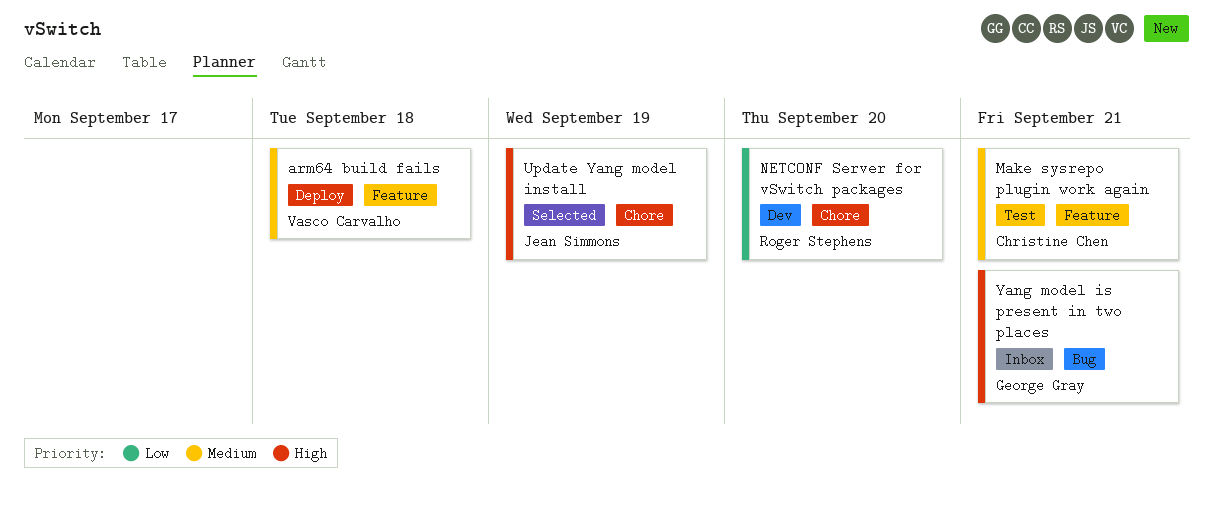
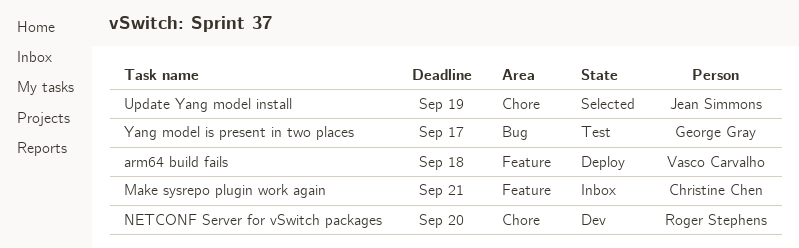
Make sysrepo plugin work again, status: Test -> Inbox
Yang model is present in two places, status: Inbox -> Test
Yang model is present in two places, due: Sep 21 -> Sep 17

